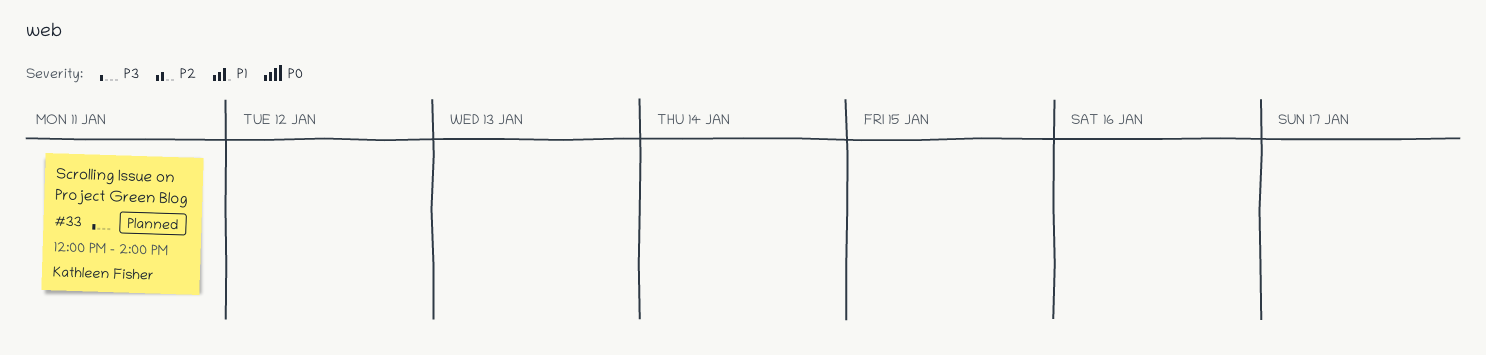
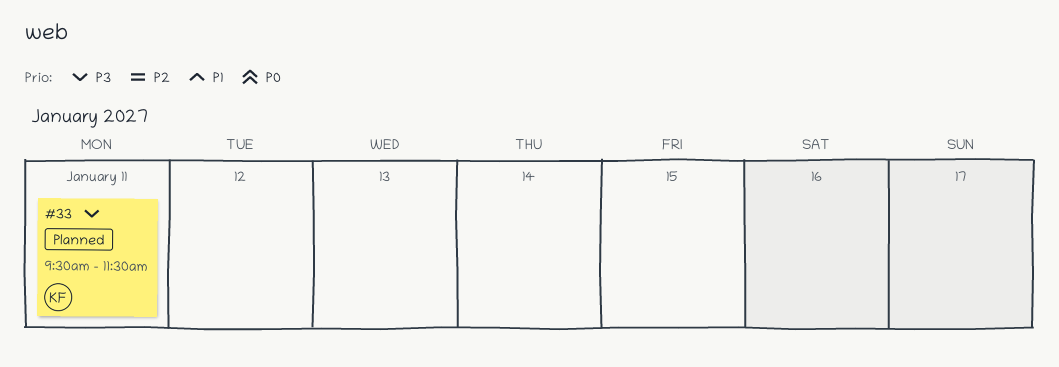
#33, begins: 12:00 -> 09:30
#33, ends: 14:00 -> 11:30

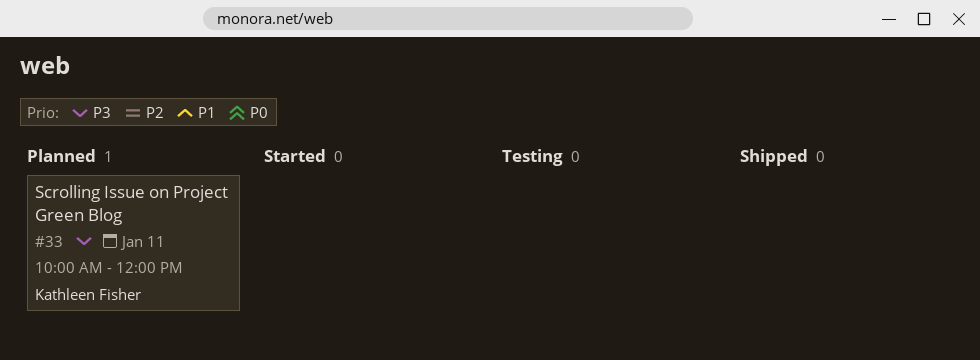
#33, begins: 09:30 -> 10:00
#33, ends: 11:30 -> 12:00

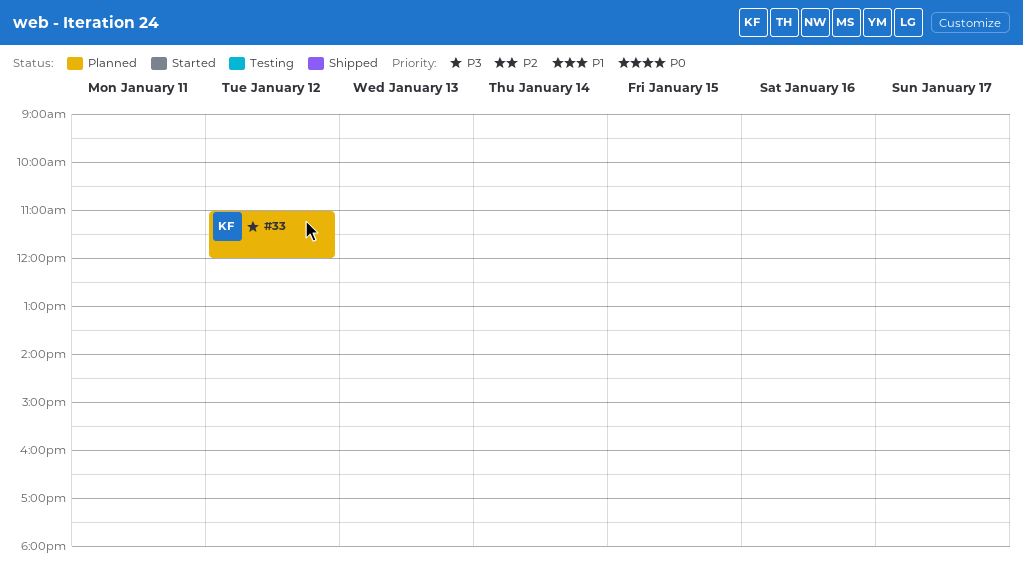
#33, day: Jan 11 -> Jan 12
#33, begins: 10:00 -> 11:00

